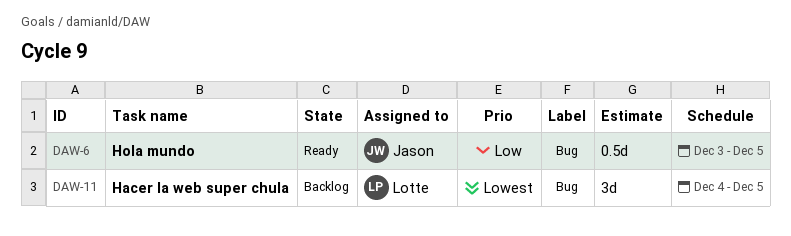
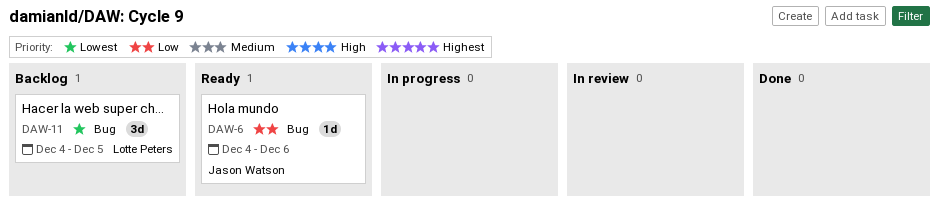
DAW-6, estimate: 0.5d -> 1d
DAW-6, start: Dec 3 -> Dec 4
DAW-6, due: Dec 5 -> Dec 6

